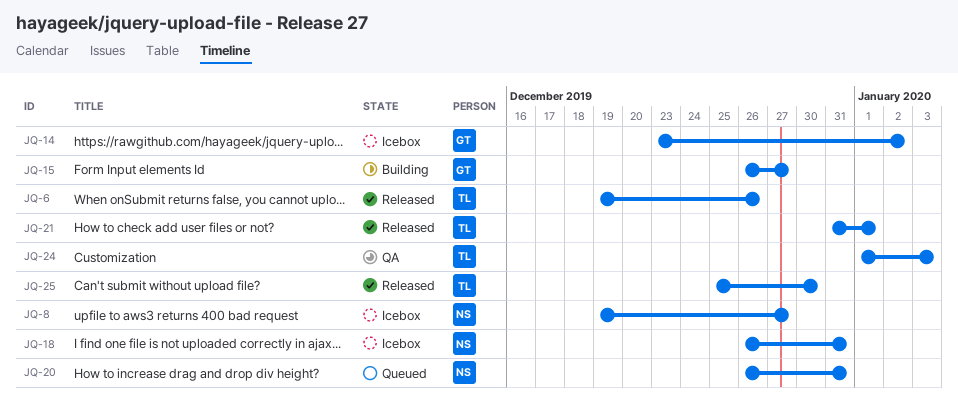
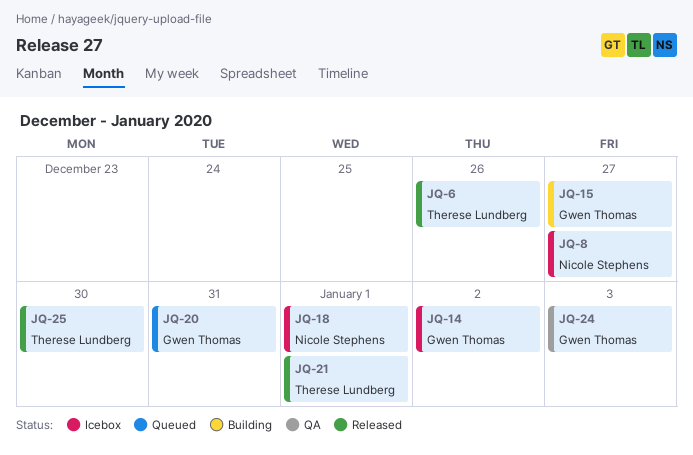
JQ-18, due: Dec 31 -> Jan 1
JQ-20, owner: Nicole Stephens -> Gwen Thomas
JQ-24, owner: Therese Lundberg -> Gwen Thomas

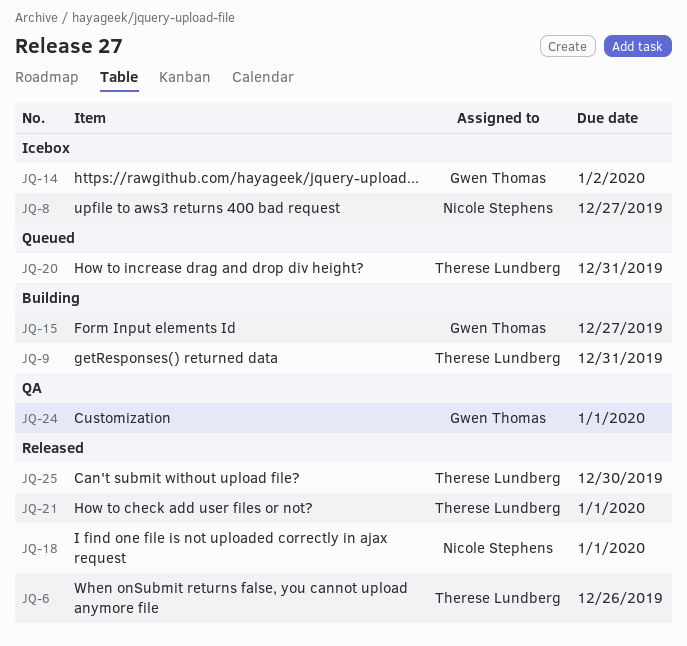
JQ-9: none -> present
JQ-18, status: Icebox -> Released
JQ-20, owner: Gwen Thomas -> Therese Lundberg
JQ-24, due: Jan 3 -> Jan 1

